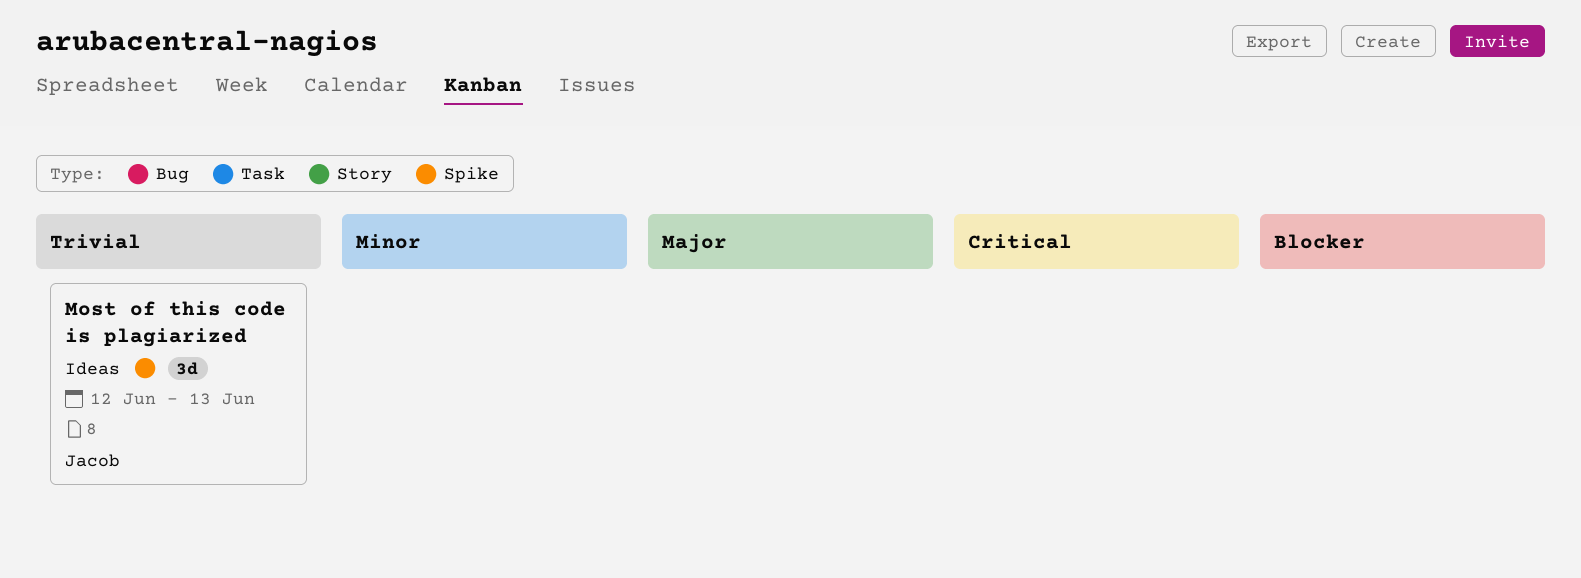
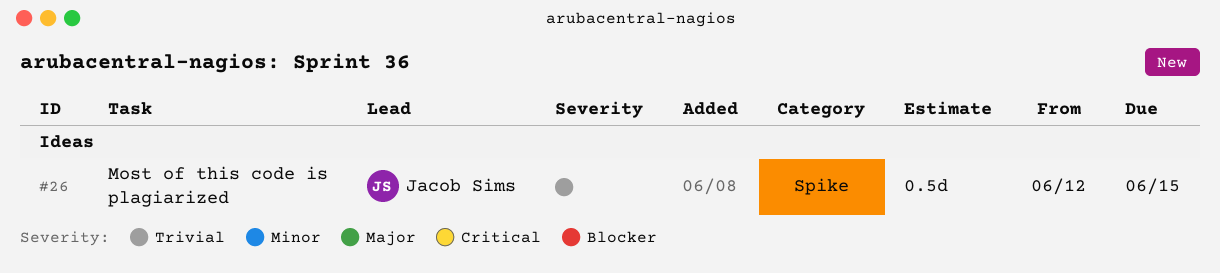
Most of this code is plagiarized, estimate: 3d -> 0.5d
Most of this code is plagiarized, due: Jun 13 -> Jun 15

